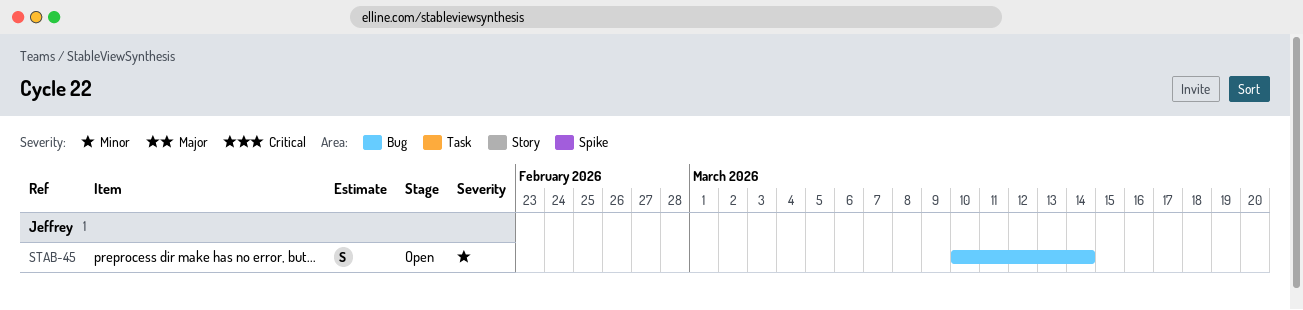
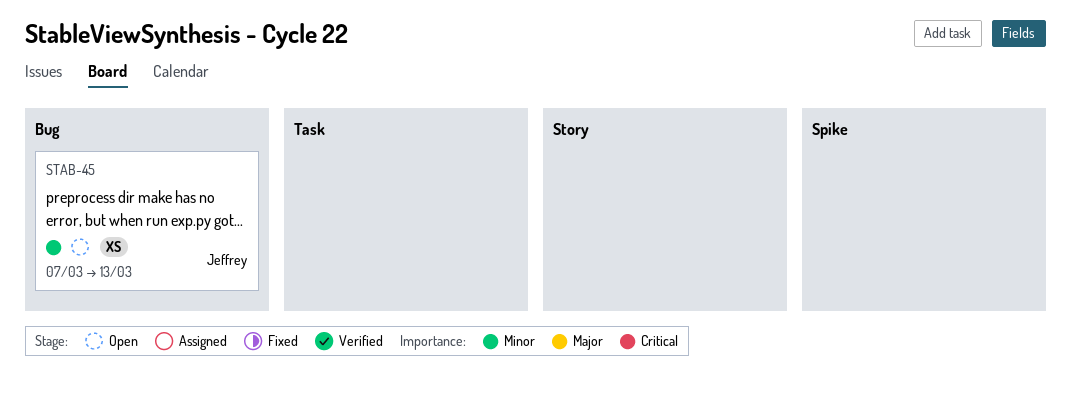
STAB-45, estimate: S -> XS
STAB-45, start: Mar 10 -> Mar 7
STAB-45, due: Mar 14 -> Mar 13

